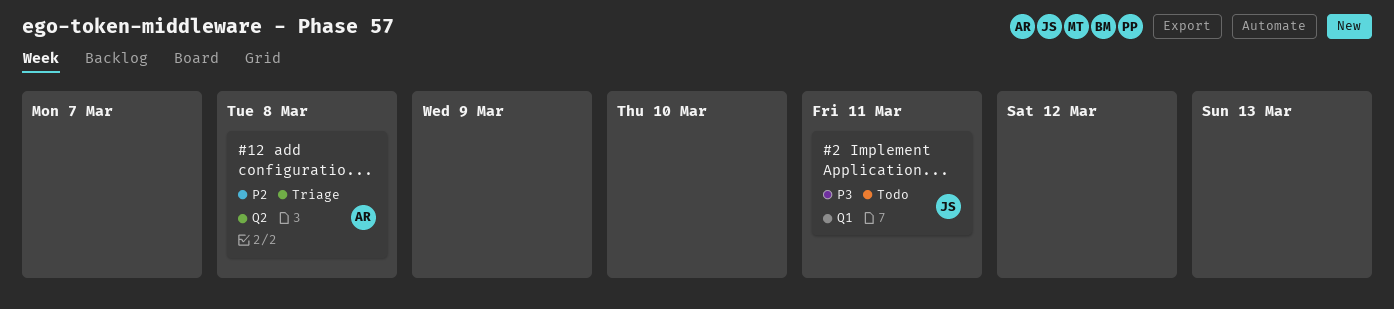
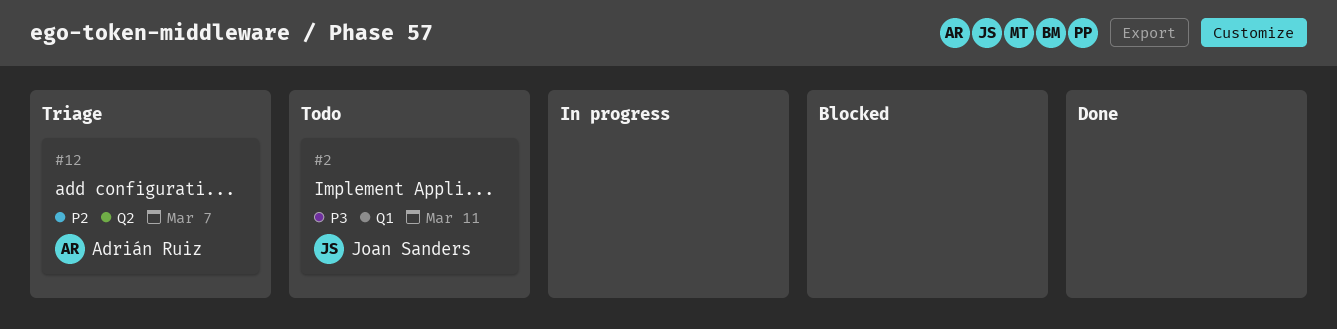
#12, due: Mar 8 -> Mar 7

